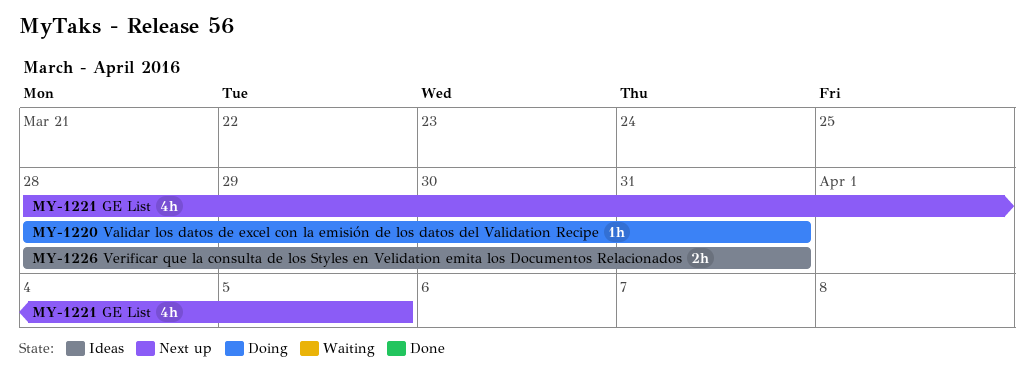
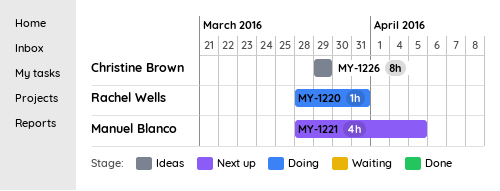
MY-1226, estimate: 2h -> 8h
MY-1226, start: Mar 28 -> Mar 29
MY-1226, due: Mar 31 -> Mar 29

